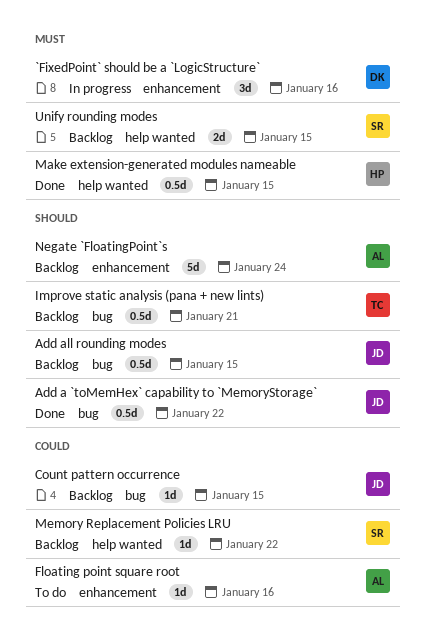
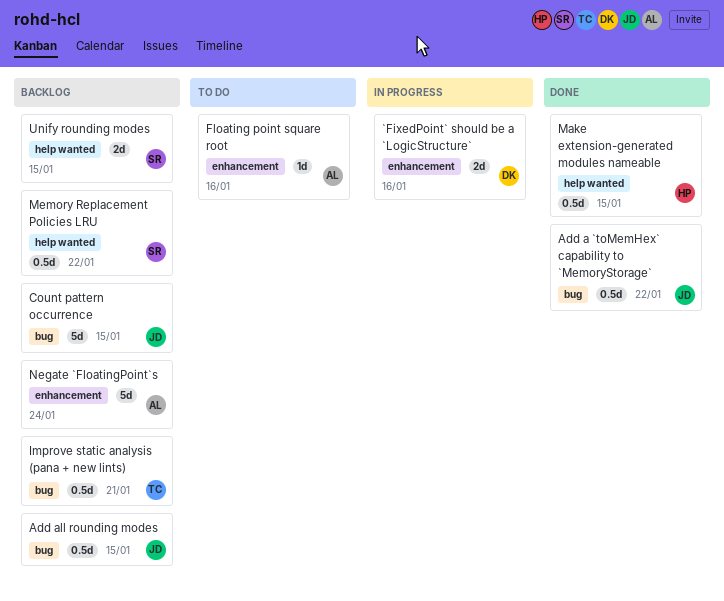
`FixedPoint` should be a `LogicStructure`, estimate: 3d -> 2d
Count pattern occurrence, estimate: 1d -> 5d
Memory Replacement Policies LRU, estimate: 1d -> 0.5d

